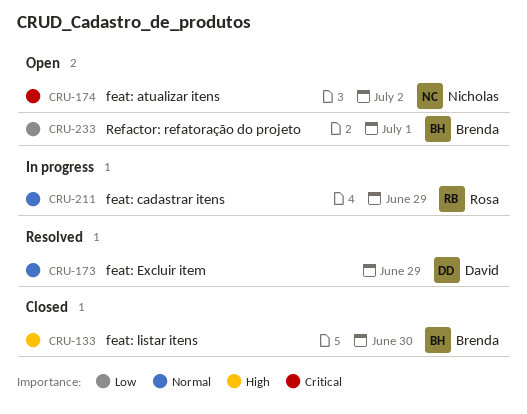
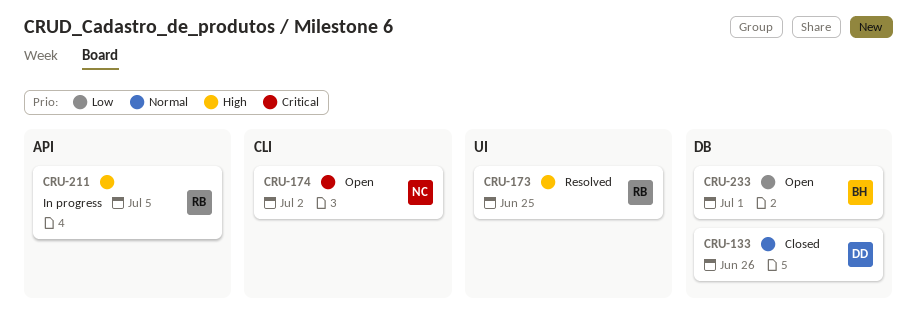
CRU-133, owner: Brenda -> David
CRU-133, priority: High -> Normal
CRU-133, due: Jun 30 -> Jun 26
CRU-173, owner: David -> Rosa
CRU-173, priority: Normal -> High
CRU-173, due: Jun 29 -> Jun 25
CRU-211, priority: Normal -> High
CRU-211, due: Jun 29 -> Jul 5

